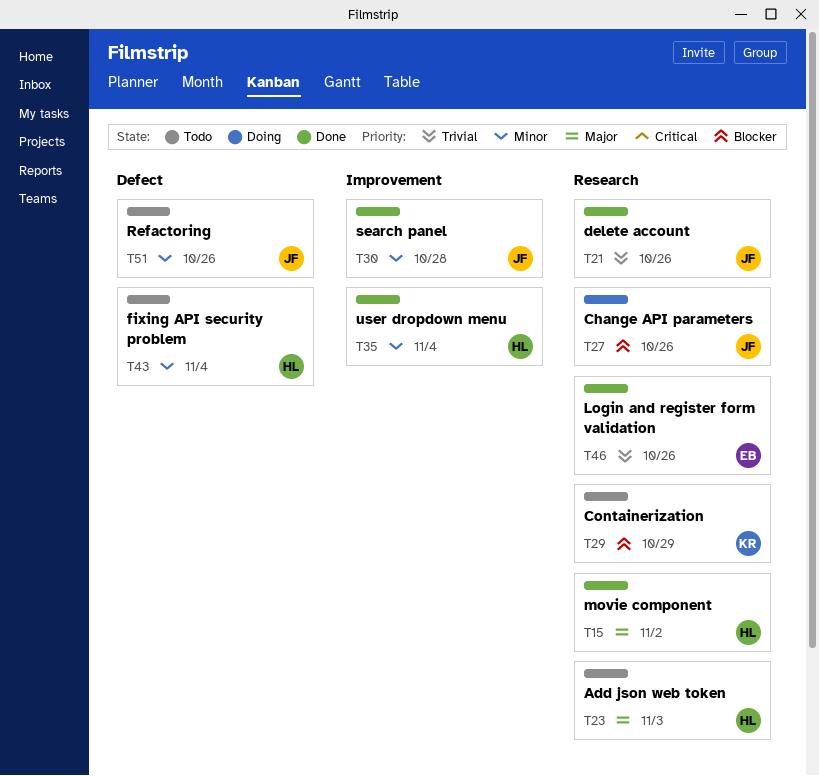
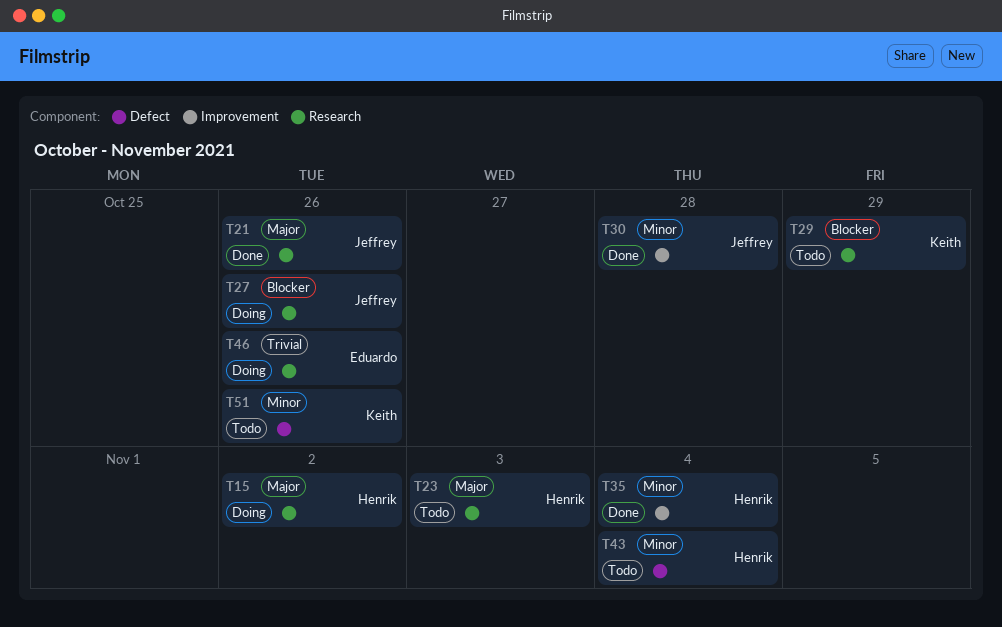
T15, status: Done -> Doing
T21, priority: Trivial -> Major
T46, status: Done -> Doing
T51, owner: Jeffrey -> Keith

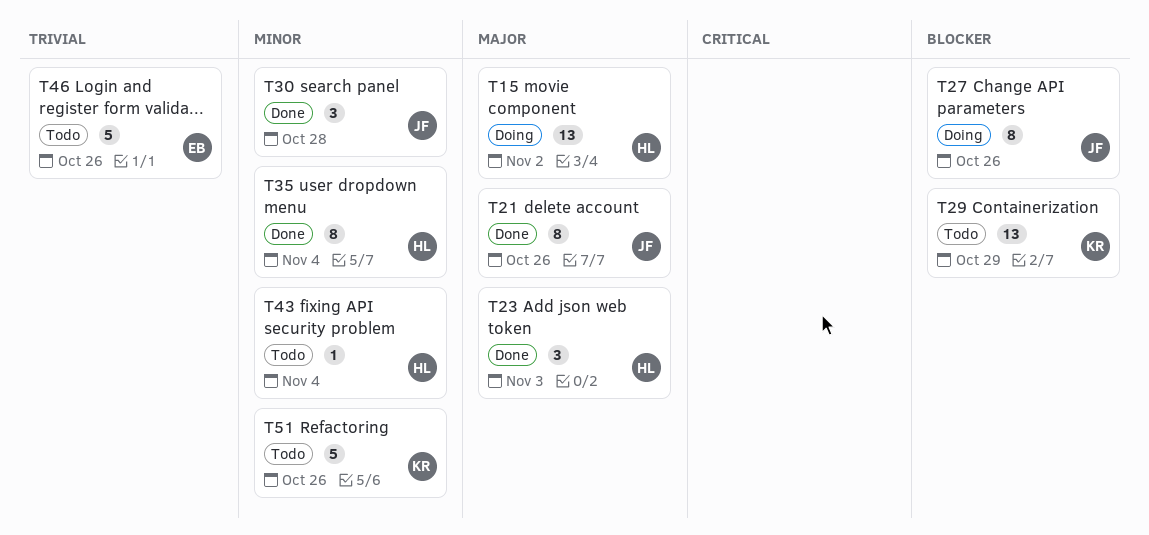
T23, status: Todo -> Done
T46, status: Doing -> Todo

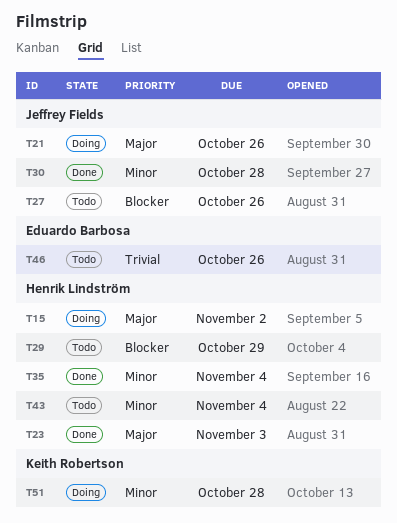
T21, status: Done -> Doing
T27, status: Doing -> Todo
T29, owner: Keith Robertson -> Henrik Lindström
T51, status: Todo -> Doing
T51, due: Oct 26 -> Oct 28

